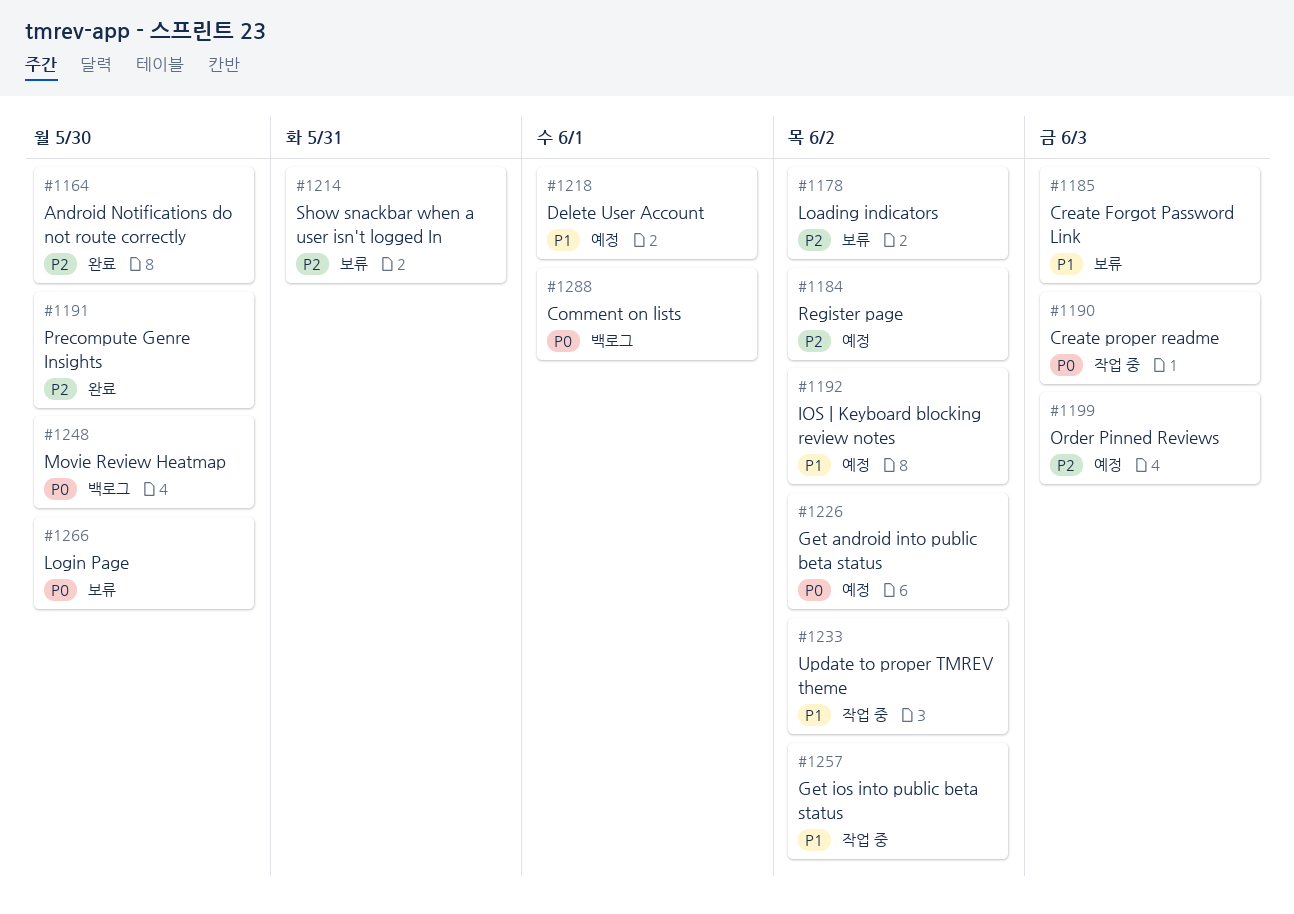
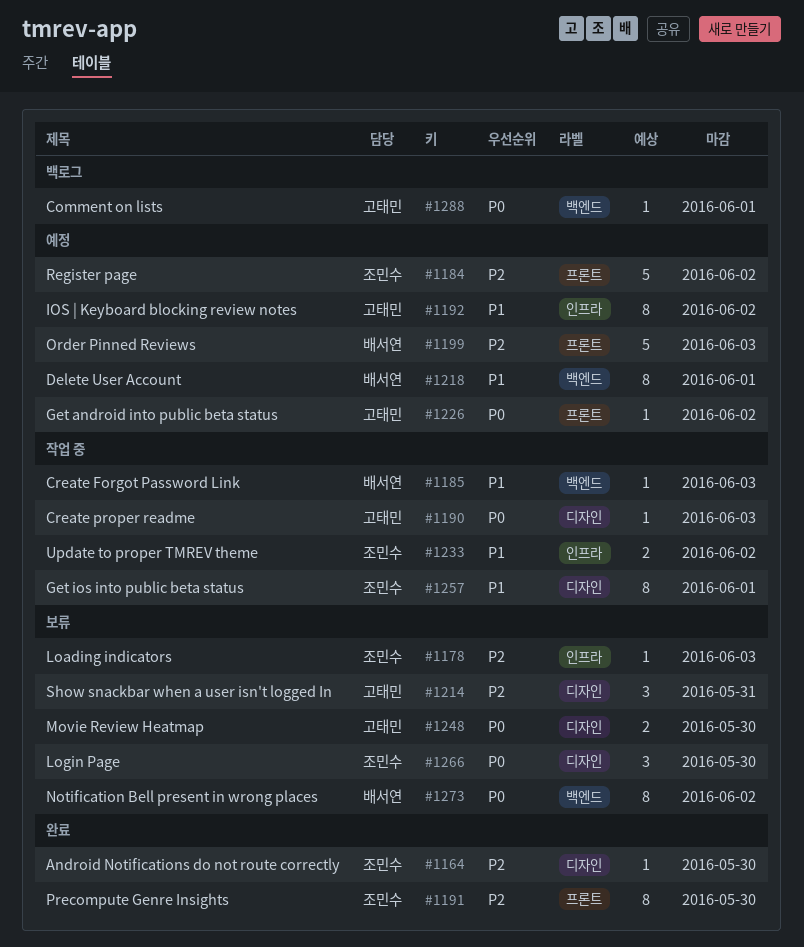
#1178, due: Jun 2 -> Jun 3
#1185, status: 보류 -> 작업 중
#1248, status: 백로그 -> 보류
#1257, due: Jun 2 -> Jun 1
#1273: none -> present

